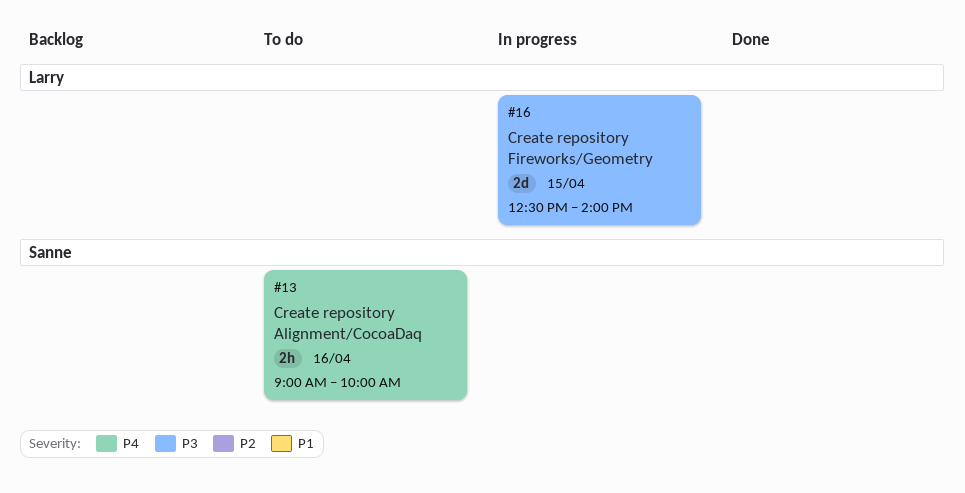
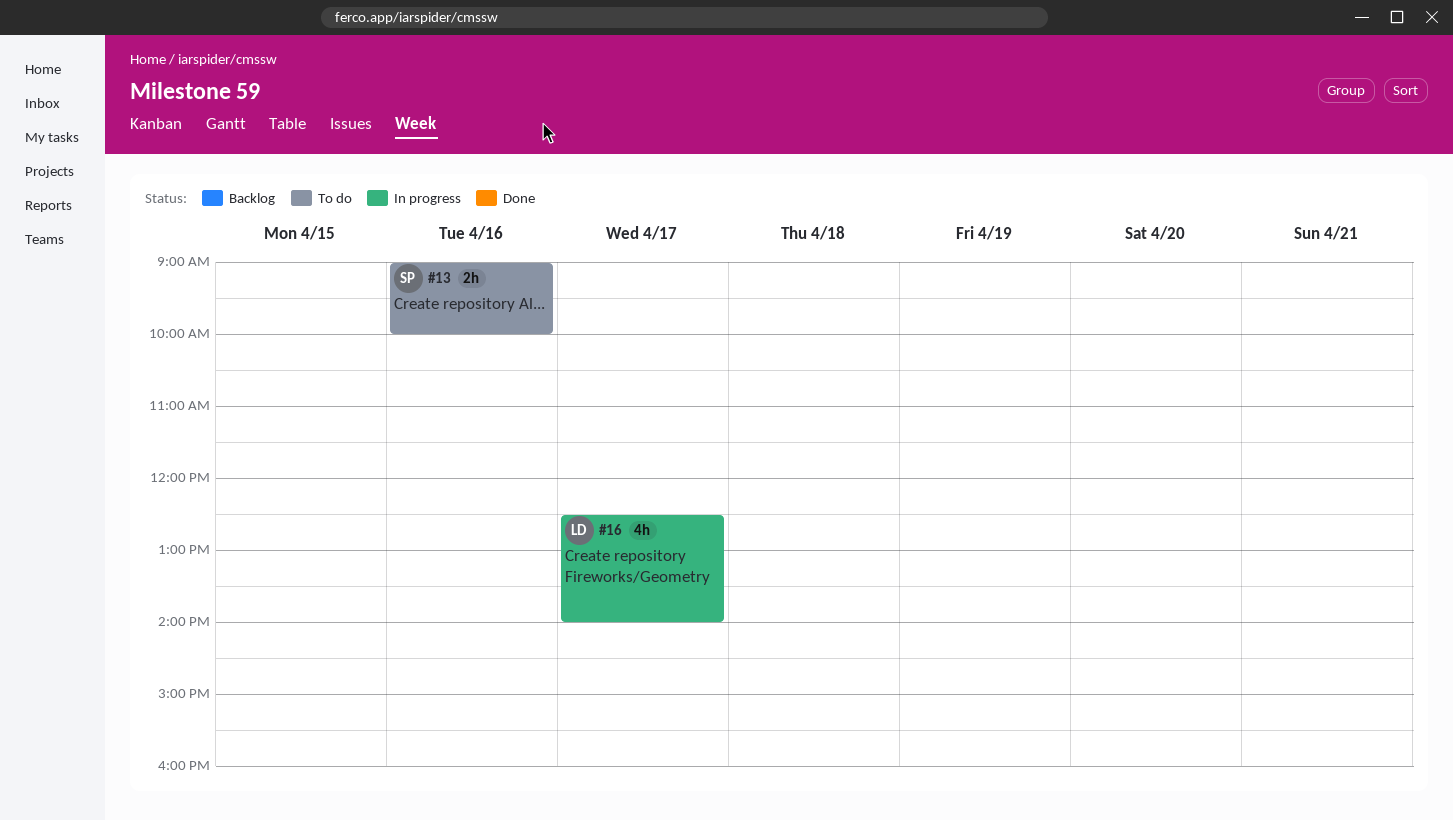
#16, estimate: 2d -> 4h
#16, day: Apr 15 -> Apr 17

